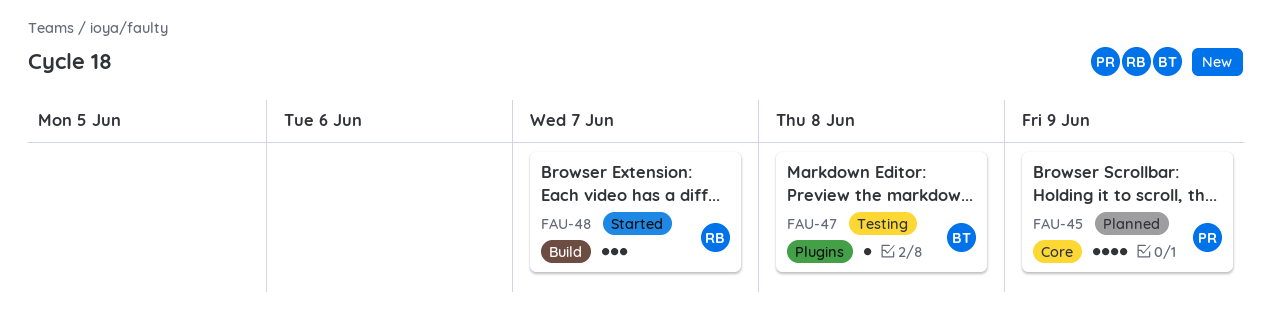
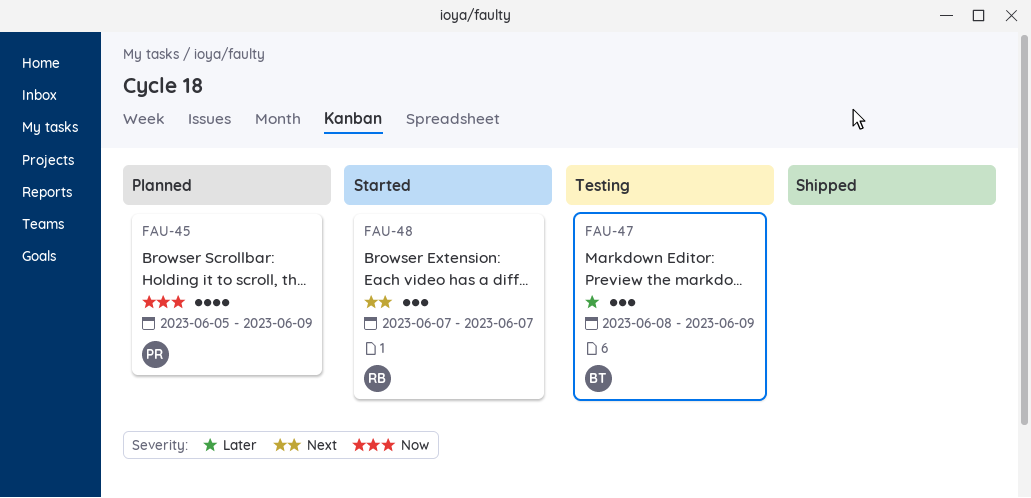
FAU-47, estimate: 1 -> 3
FAU-47, due: Jun 8 -> Jun 9

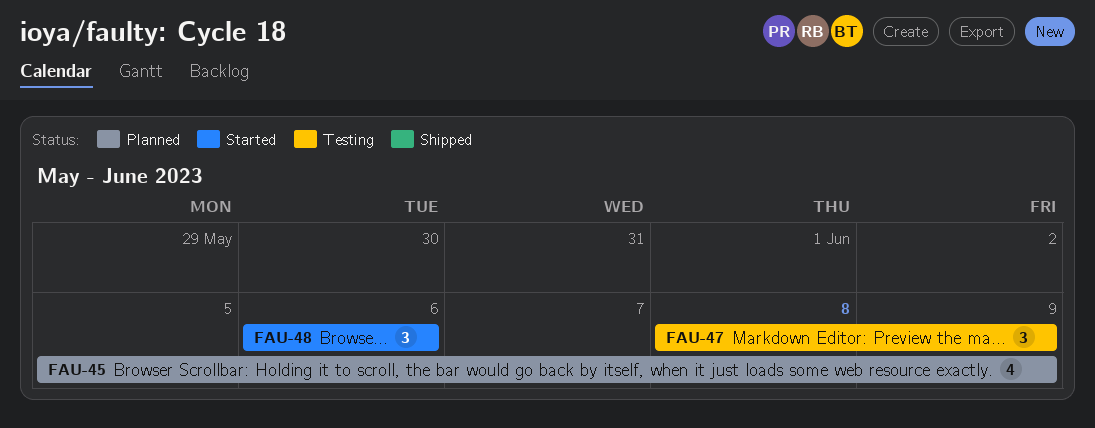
FAU-48, start: Jun 7 -> Jun 6
FAU-48, due: Jun 7 -> Jun 6

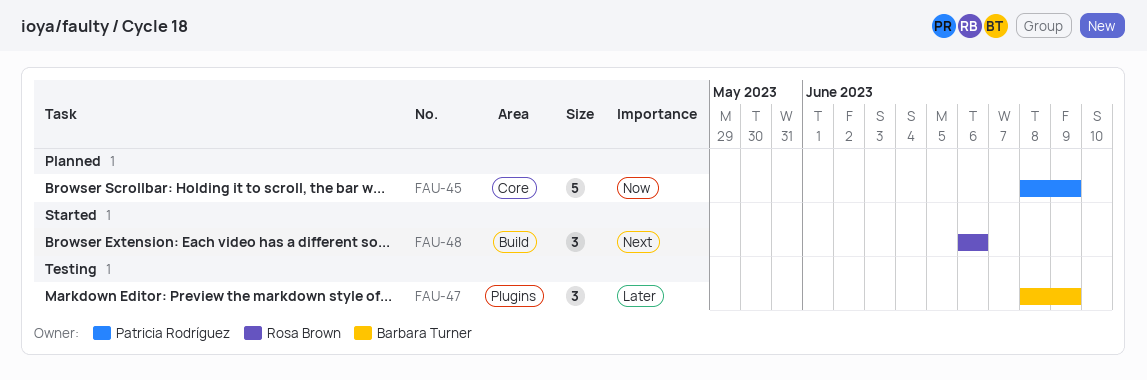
FAU-45, estimate: 4 -> 5
FAU-45, start: Jun 5 -> Jun 8

